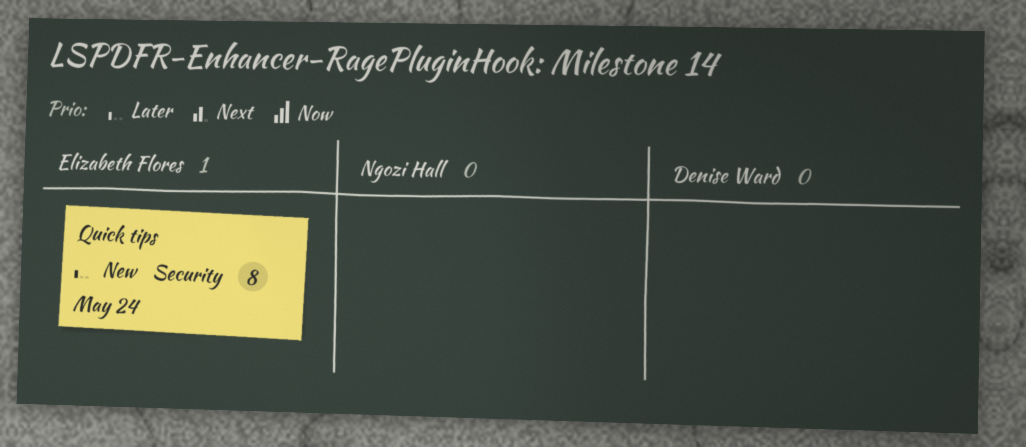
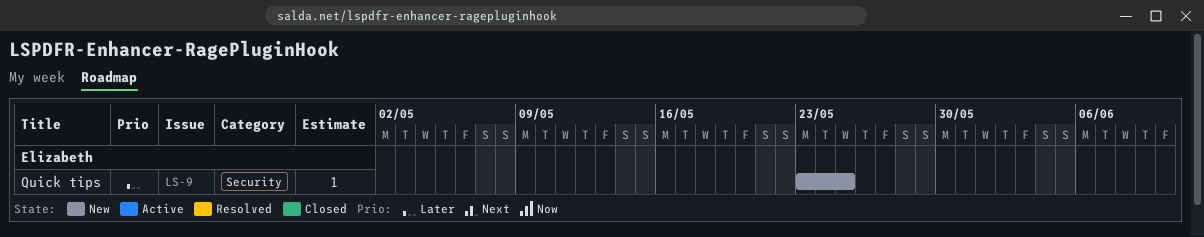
Quick tips, estimate: 8 -> 1
Quick tips, due: May 24 -> May 25

